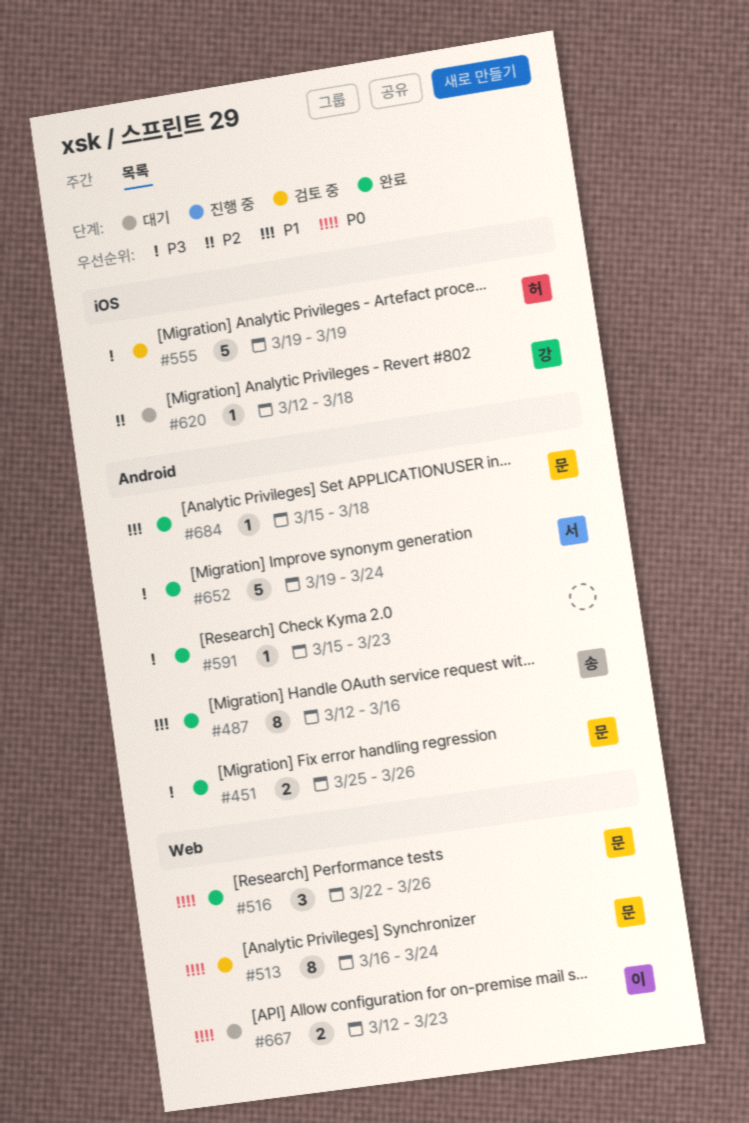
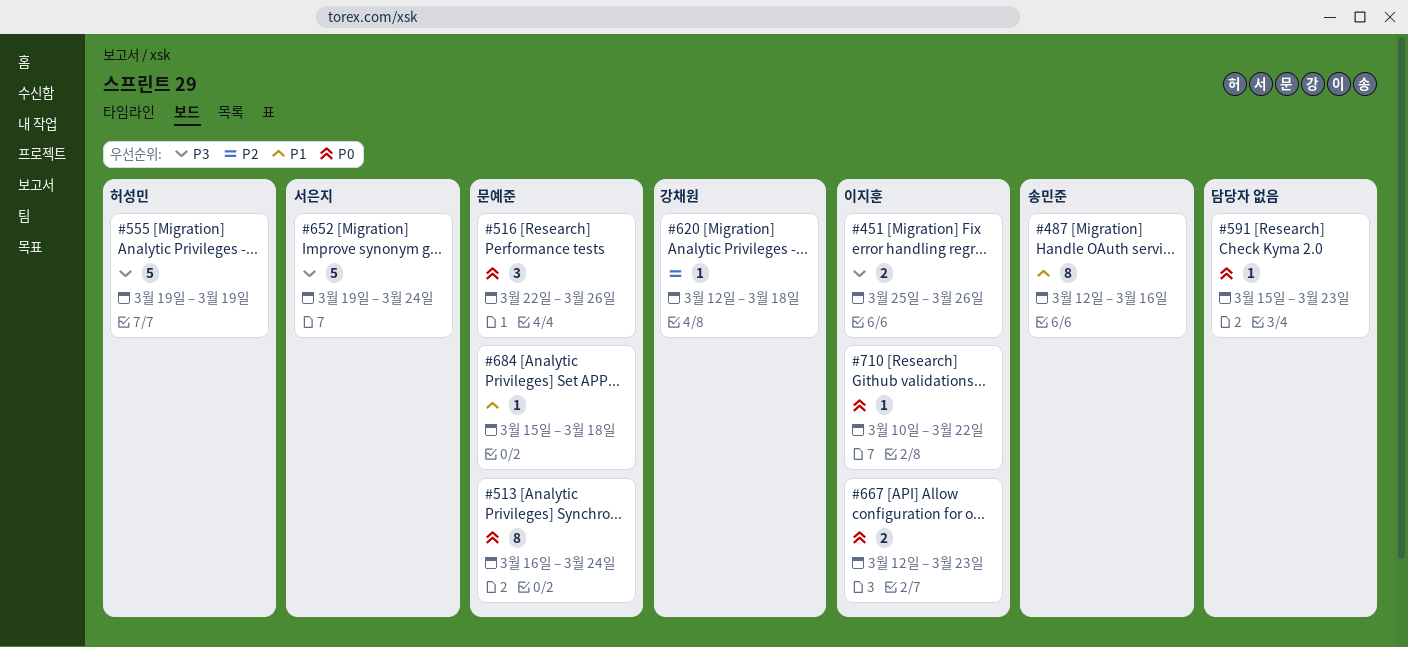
#451, owner: 문예준 -> 이지훈
#591, priority: P3 -> P0
#710: none -> present

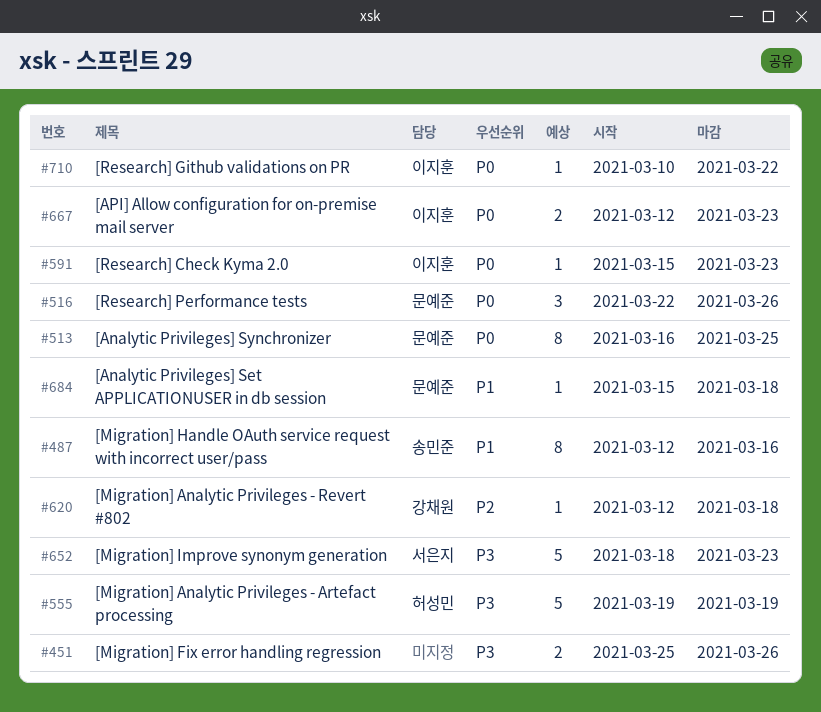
#451, owner: 이지훈 -> none
#513, due: Mar 24 -> Mar 25
#591, owner: none -> 이지훈
#652, start: Mar 19 -> Mar 18
#652, due: Mar 24 -> Mar 23

